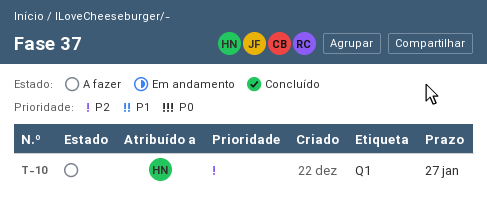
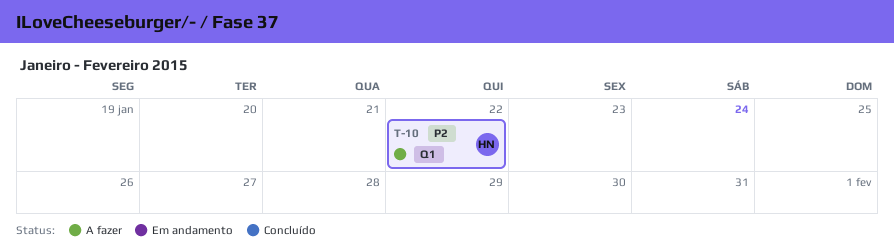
T-10, due: Jan 27 -> Jan 22

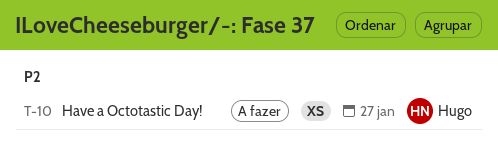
T-10, due: Jan 22 -> Jan 27

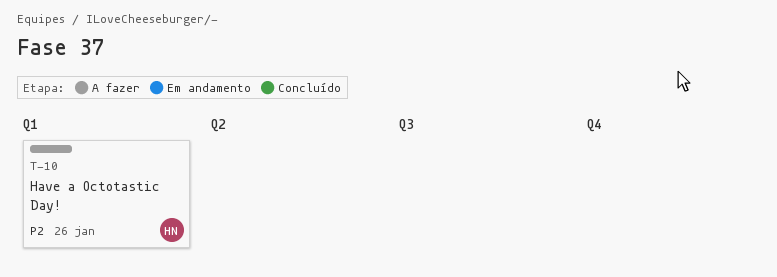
T-10, due: Jan 27 -> Jan 26

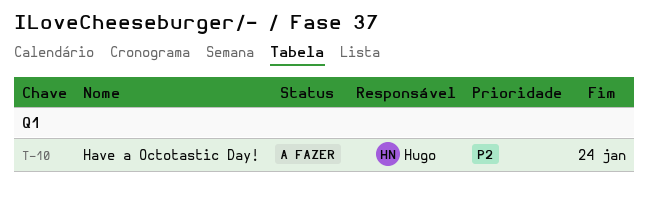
T-10, due: Jan 26 -> Jan 24

